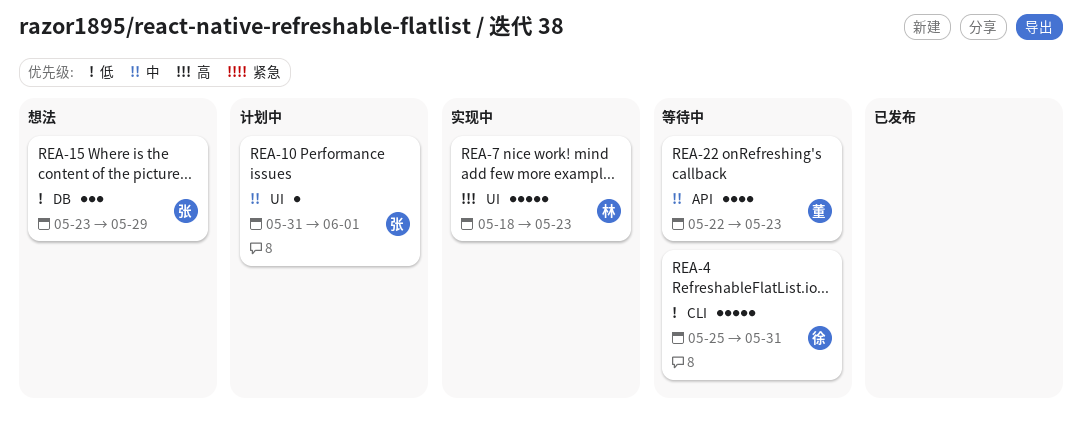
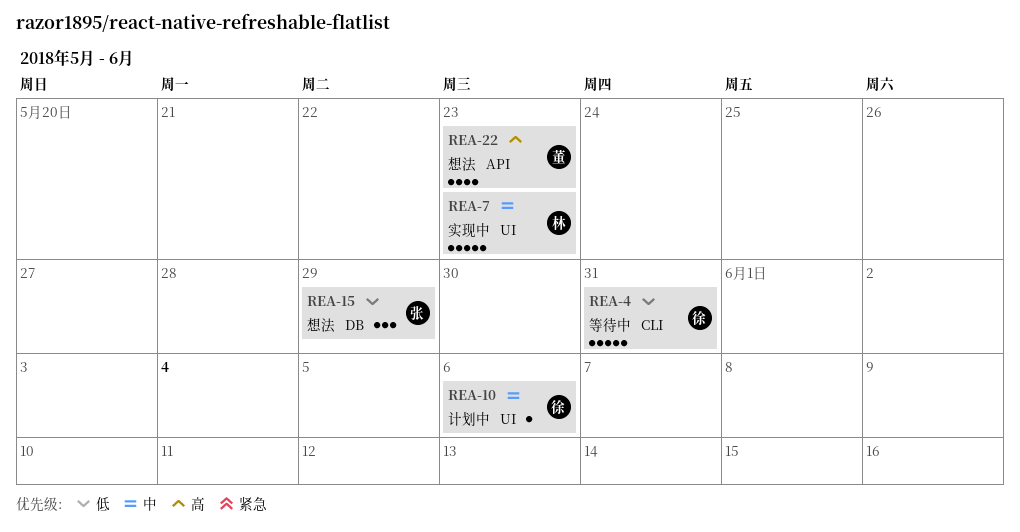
REA-7, priority: 高 -> 中
REA-10, owner: 张 -> 徐
REA-10, due: Jun 1 -> Jun 6
REA-22, status: 等待中 -> 想法
REA-22, priority: 中 -> 高

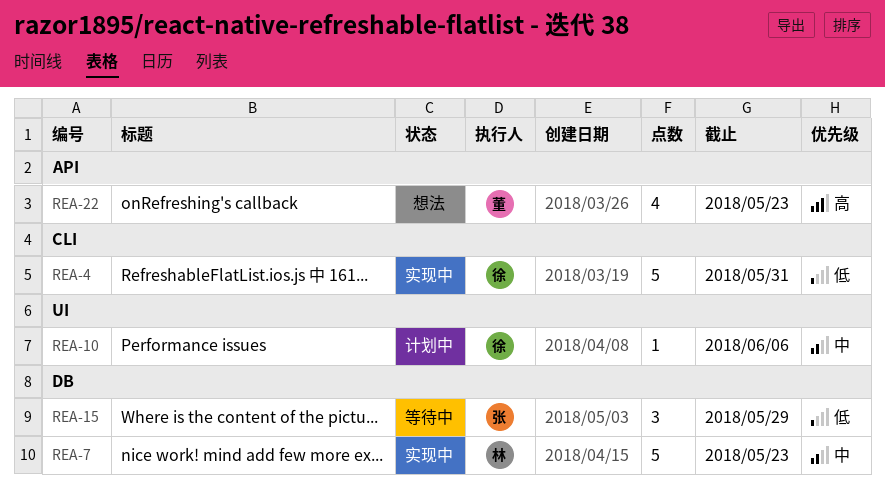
REA-4, status: 等待中 -> 实现中
REA-7, label: UI -> DB
REA-15, status: 想法 -> 等待中

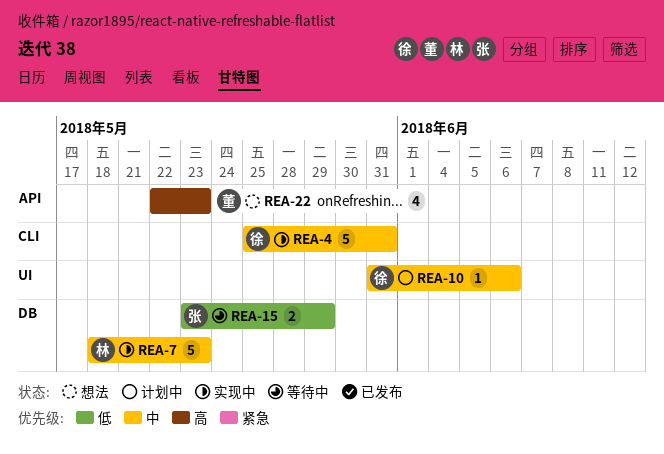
REA-4, priority: 低 -> 中
REA-15, estimate: 3 -> 2

